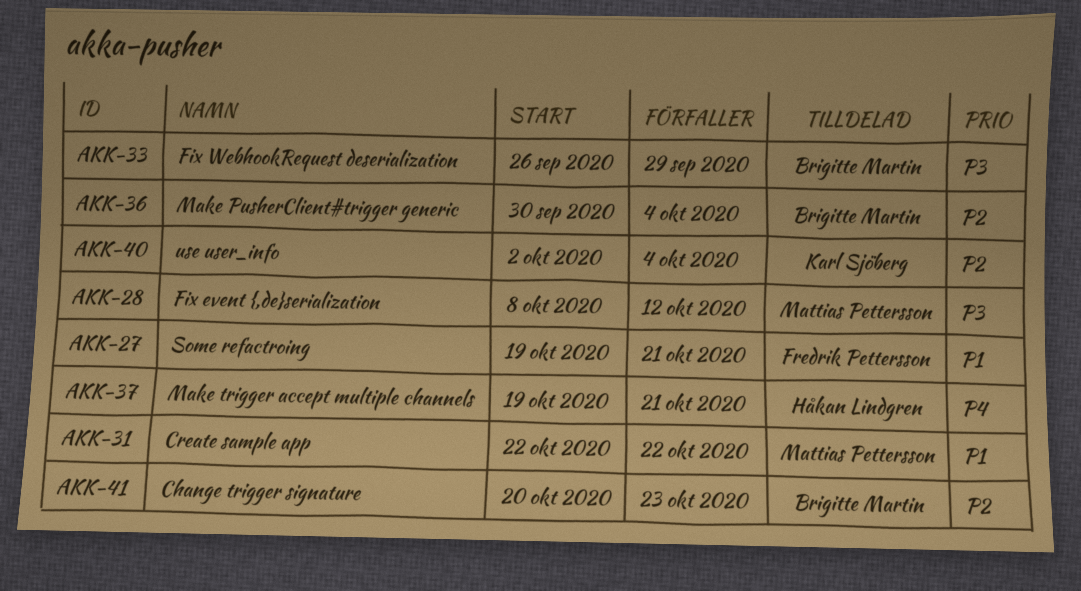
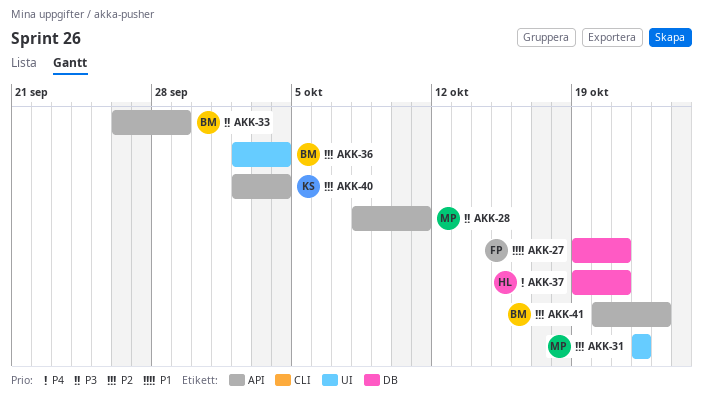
AKK-28, due: Oct 12 -> Oct 11
AKK-31, priority: P1 -> P2
AKK-36, start: Sep 30 -> Oct 2

